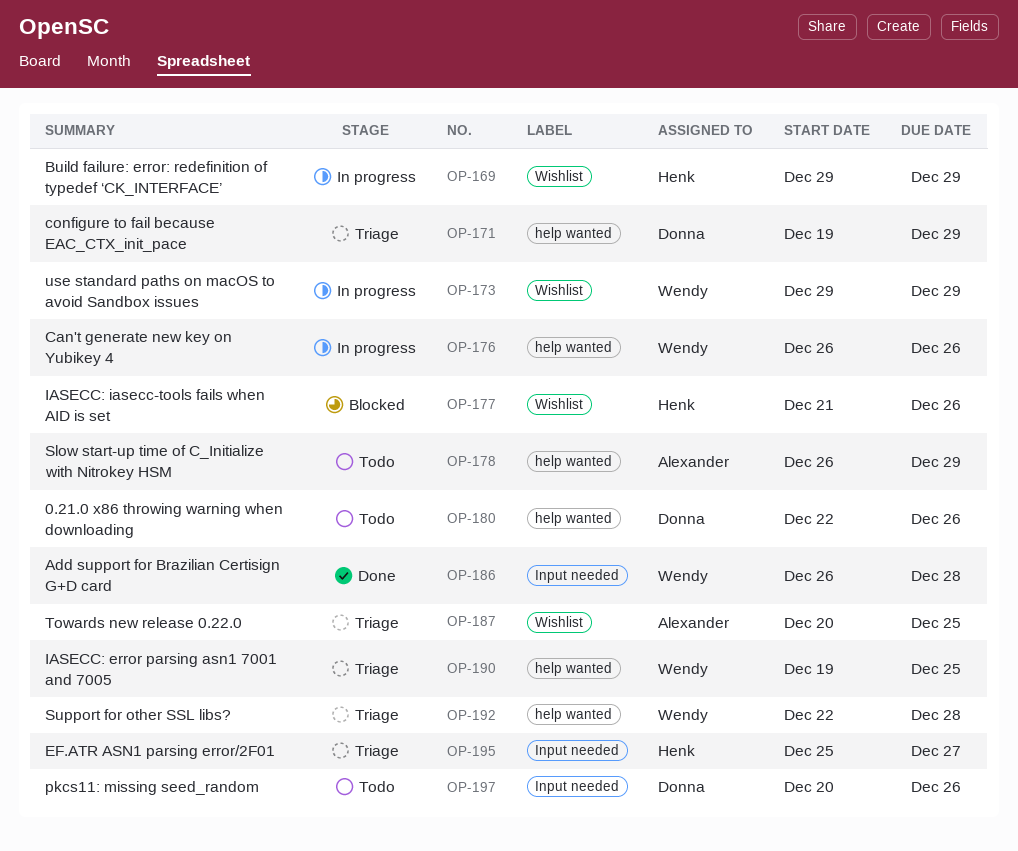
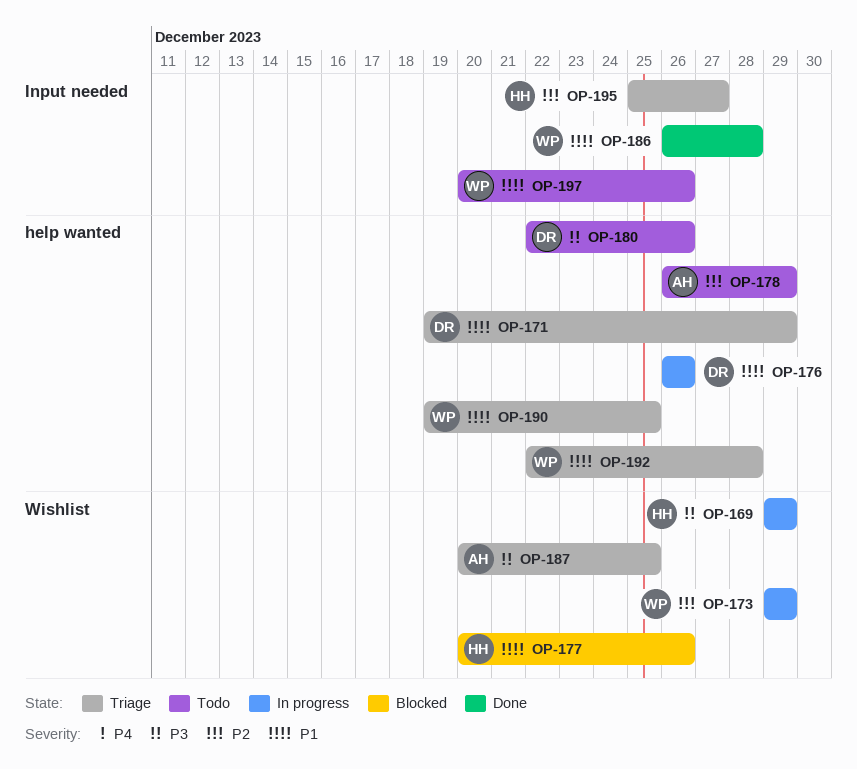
OP-176, owner: Wendy -> Donna
OP-177, start: Dec 21 -> Dec 20
OP-197, owner: Donna -> Wendy

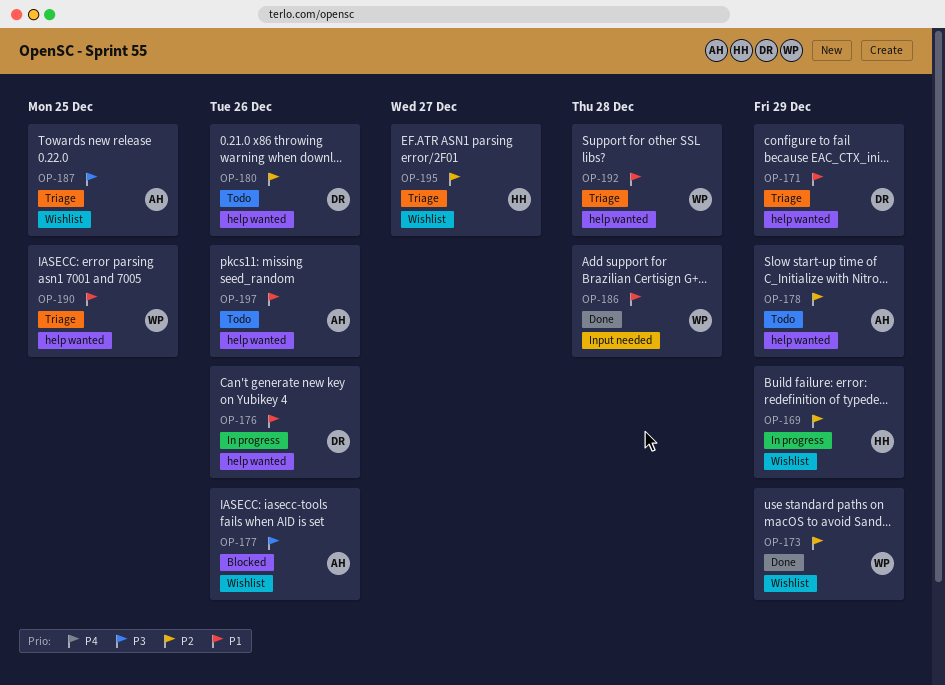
OP-169, priority: P3 -> P2
OP-173, status: In progress -> Done
OP-177, owner: HH -> AH
OP-177, priority: P1 -> P3
OP-180, priority: P3 -> P2
OP-195, label: Input needed -> Wishlist
OP-197, owner: WP -> AH
OP-197, label: Input needed -> help wanted

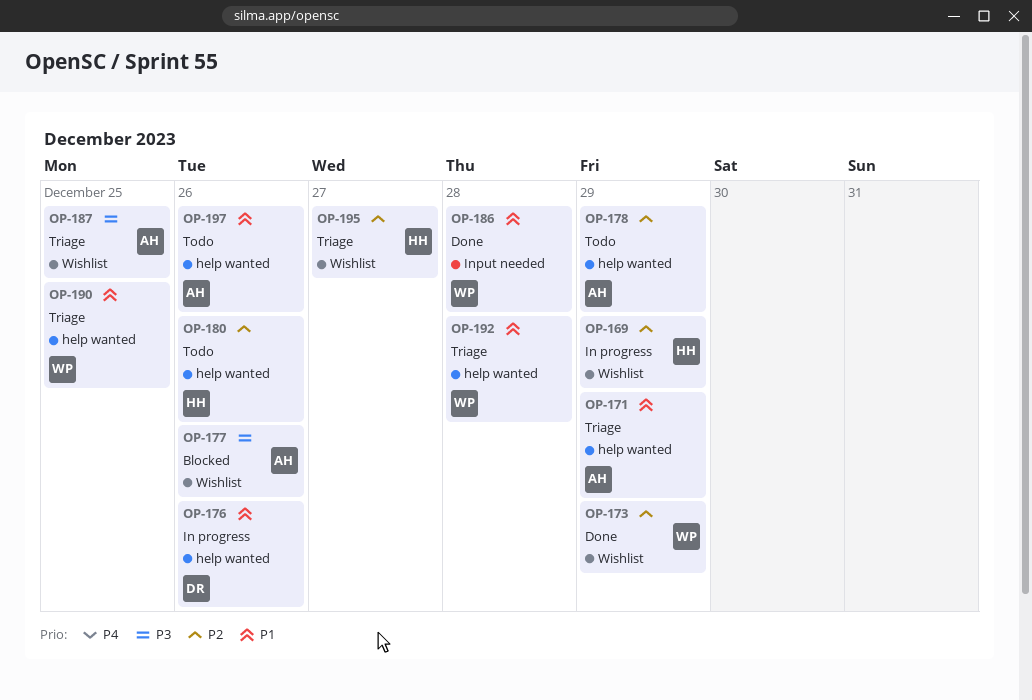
OP-171, owner: DR -> AH
OP-180, owner: DR -> HH

